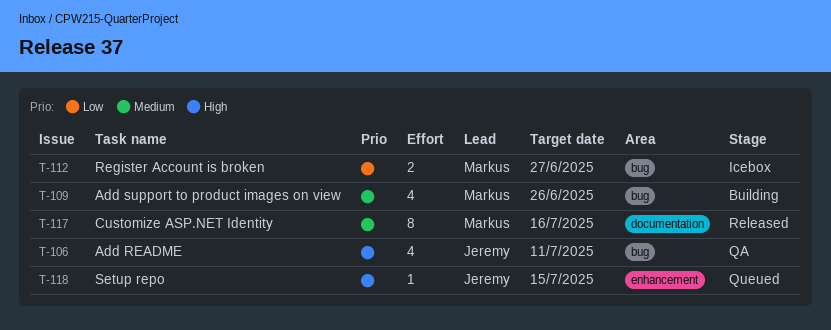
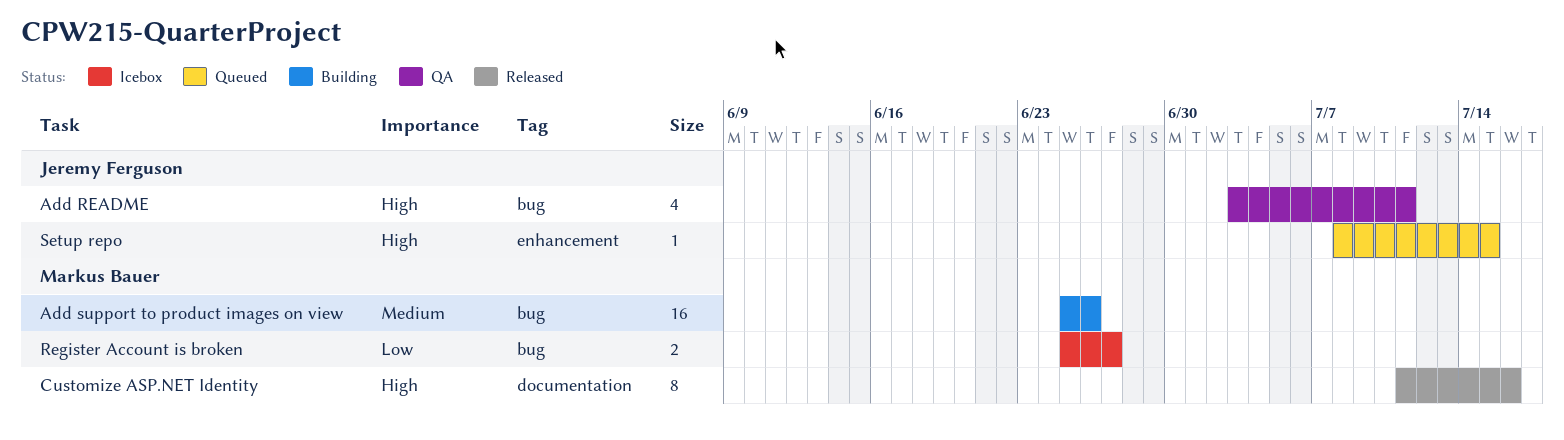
Add support to product images on view, estimate: 4 -> 16
Customize ASP.NET Identity, priority: Medium -> High

